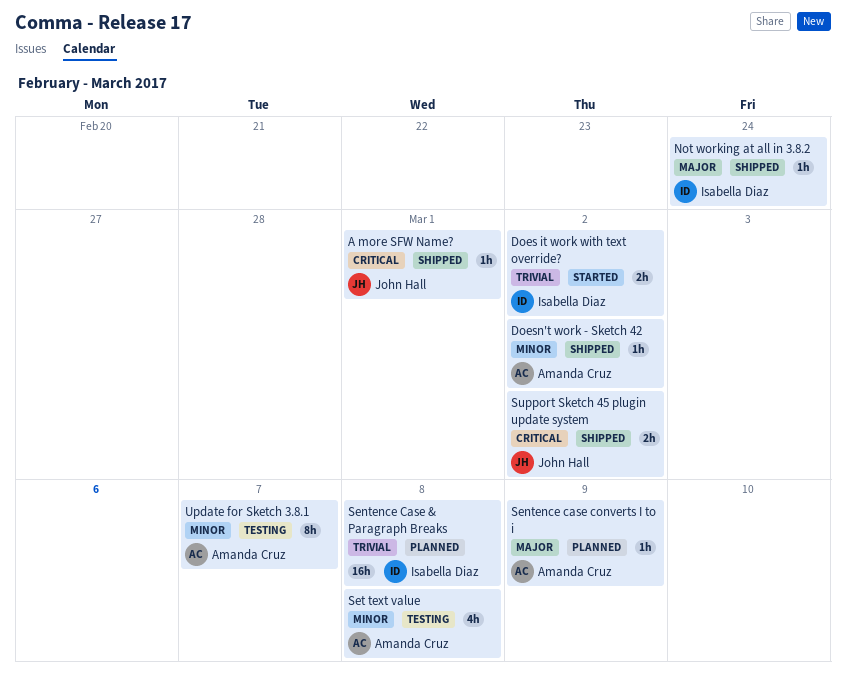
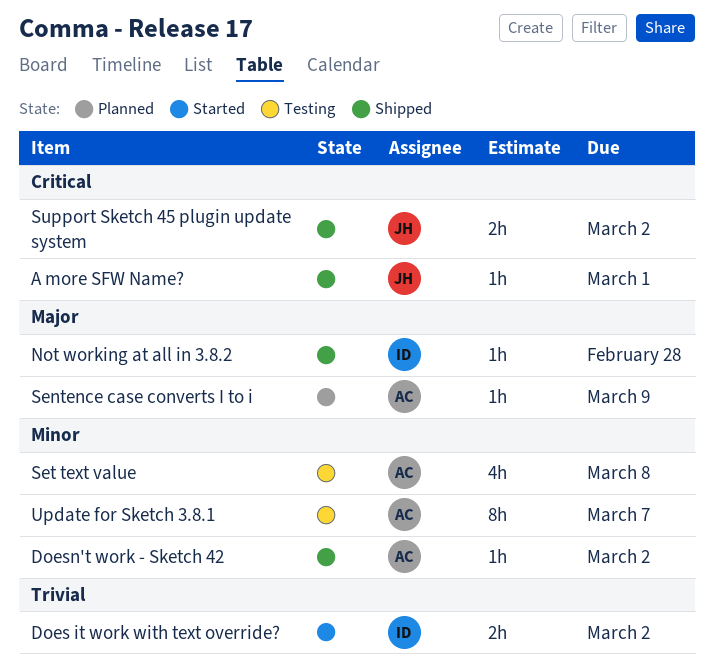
Not working at all in 3.8.2, due: Feb 24 -> Feb 28
Sentence Case & Paragraph Breaks: present -> none

